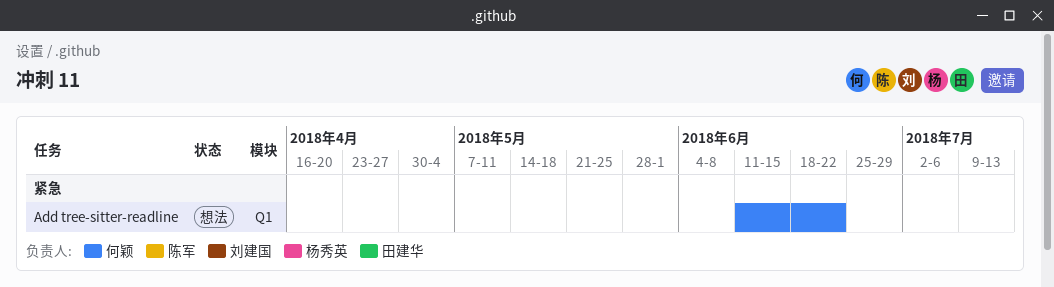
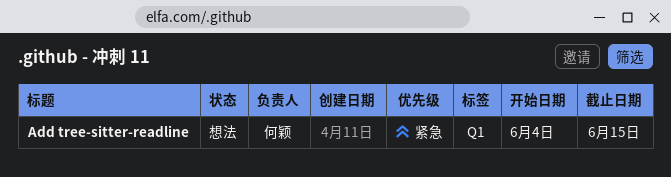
Add tree-sitter-readline, start: Jun 11 -> Jun 4
Add tree-sitter-readline, due: Jun 22 -> Jun 15

